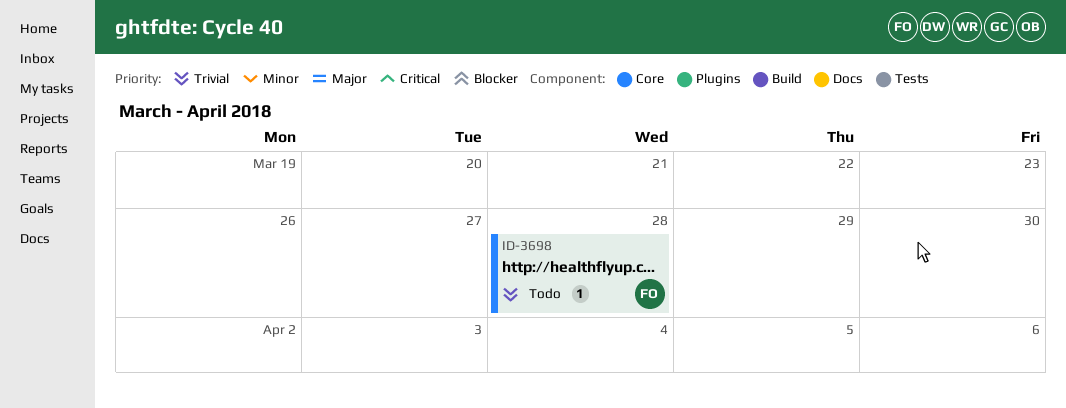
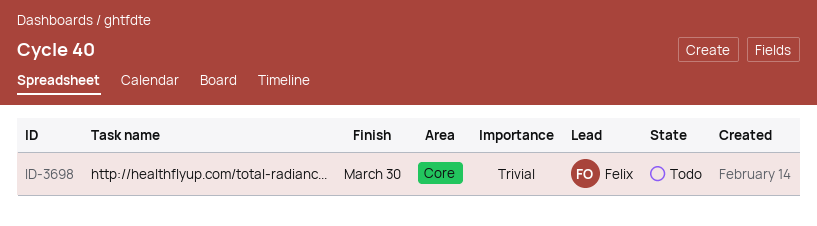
ID-3698, due: Mar 28 -> Mar 30

